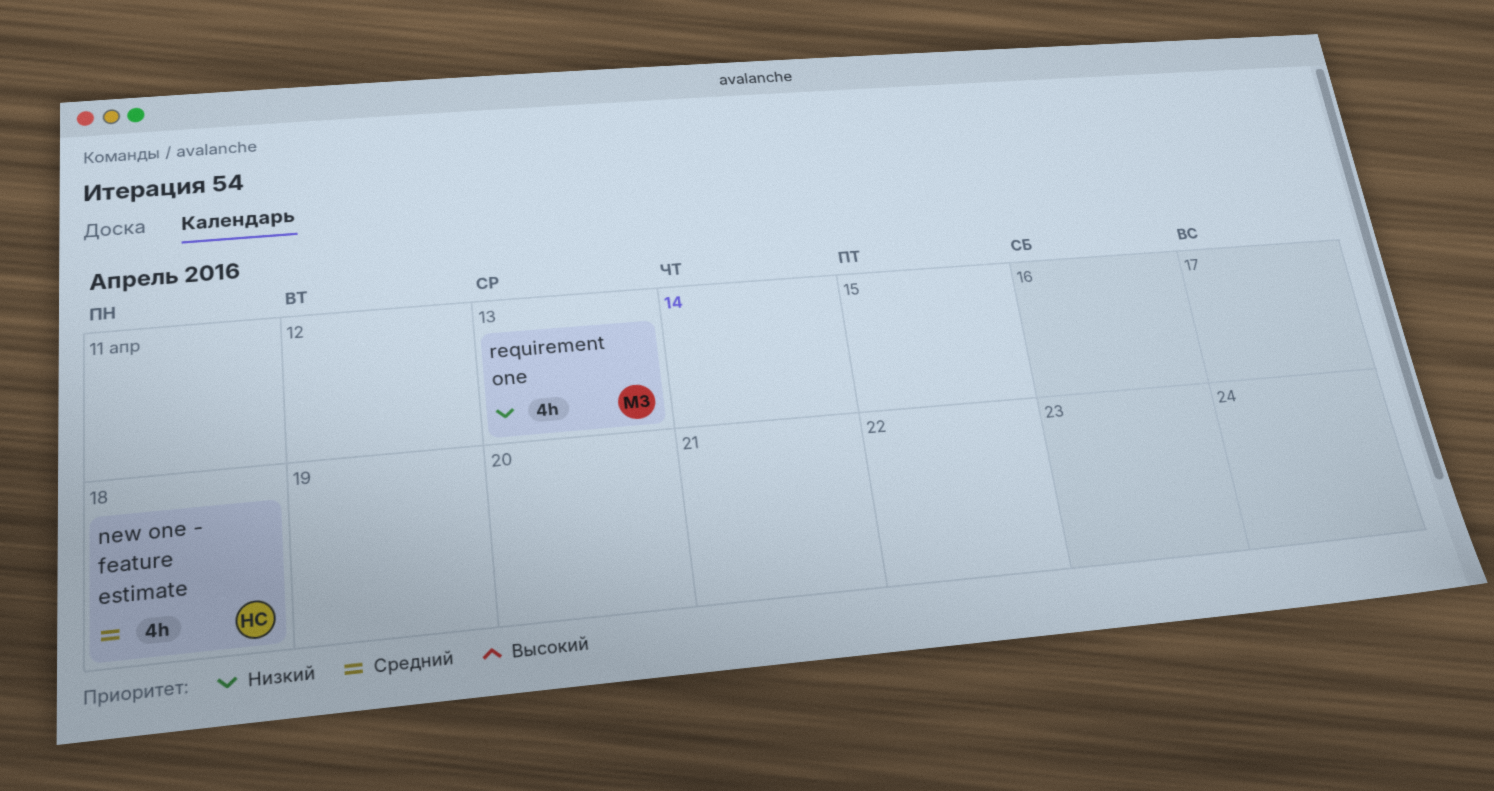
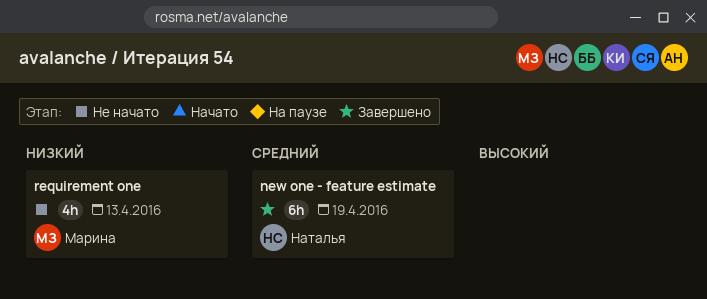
new one - feature estimate, estimate: 4h -> 6h
new one - feature estimate, due: Apr 18 -> Apr 19

